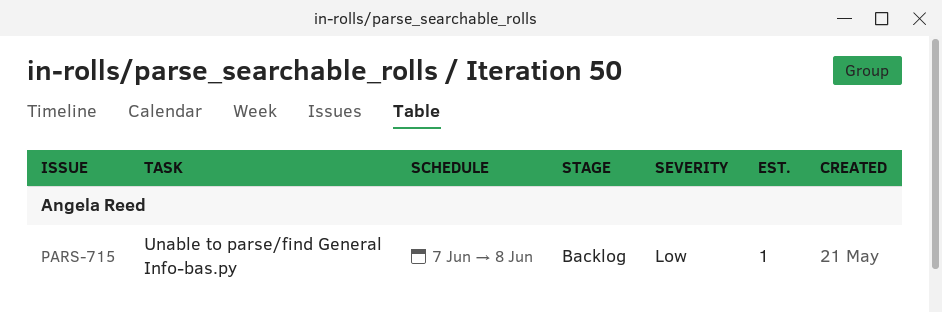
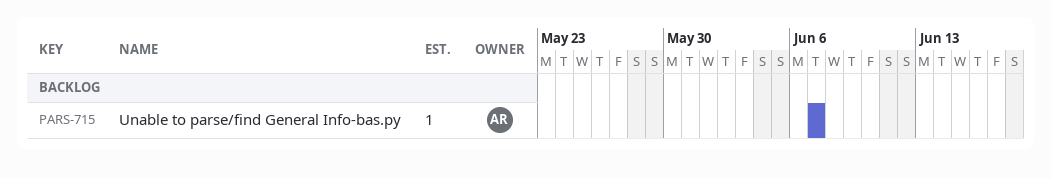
PARS-715, due: Jun 8 -> Jun 7

